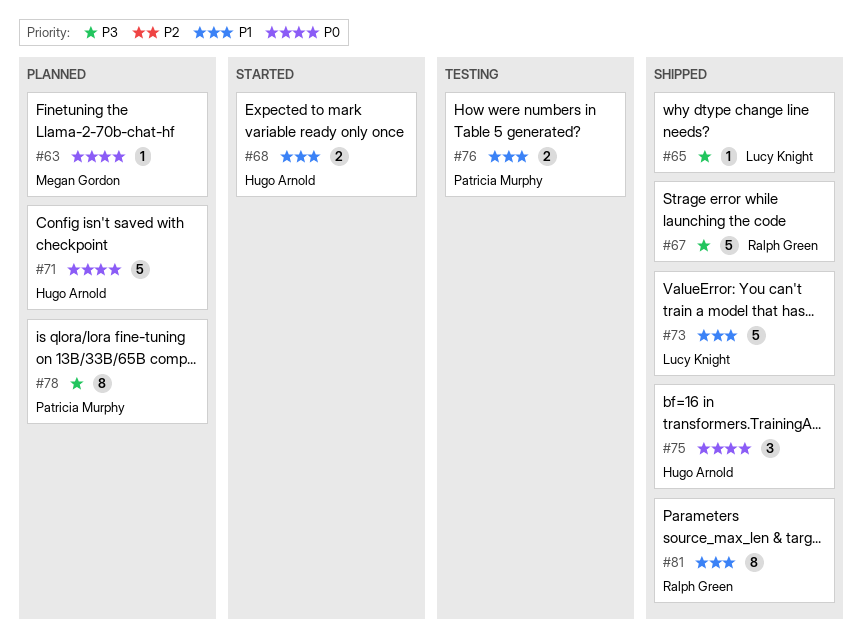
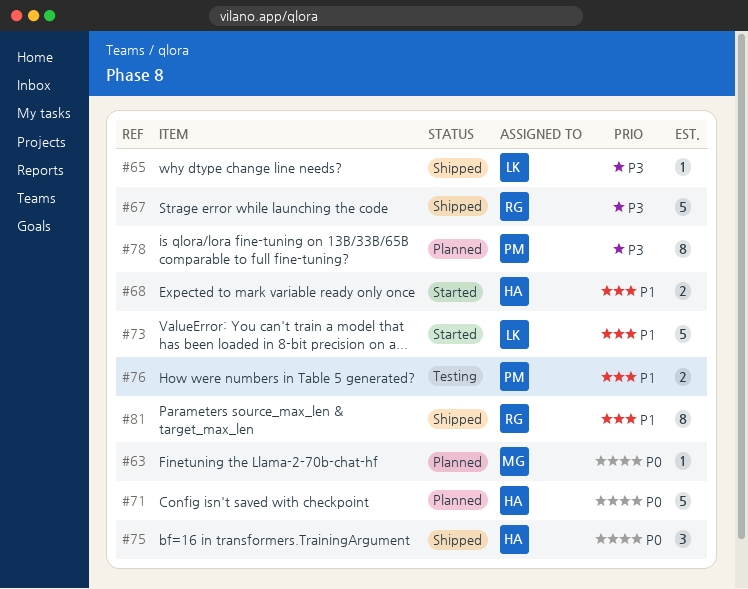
#73, status: Shipped -> Started

